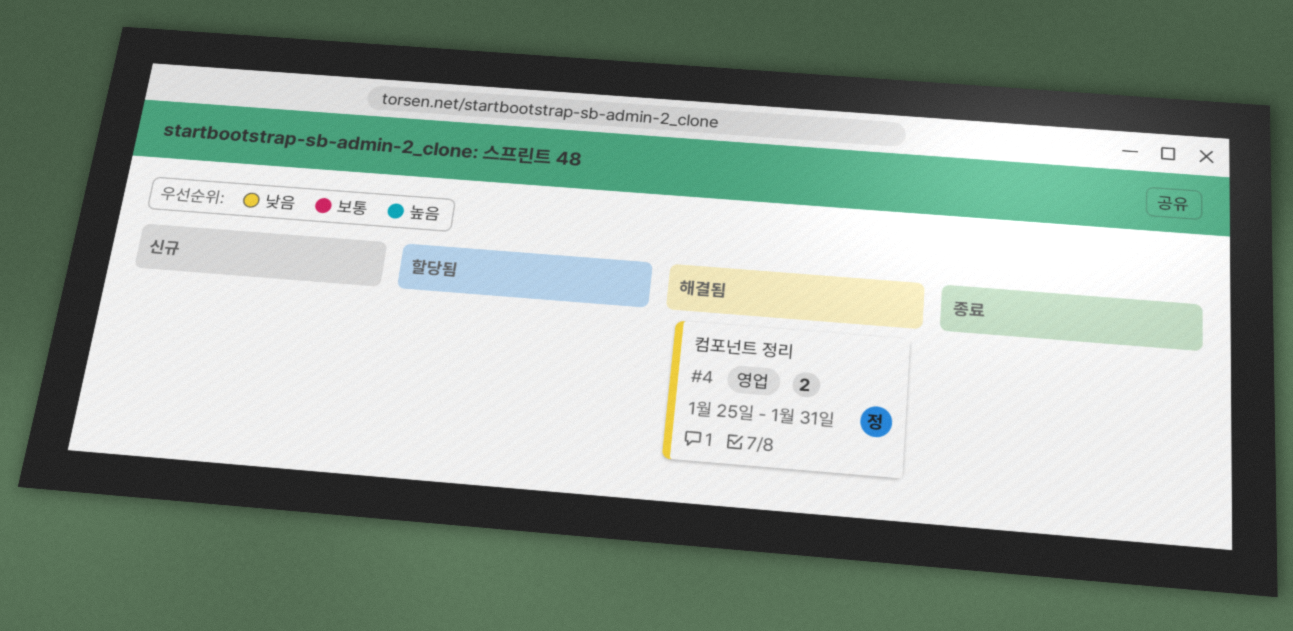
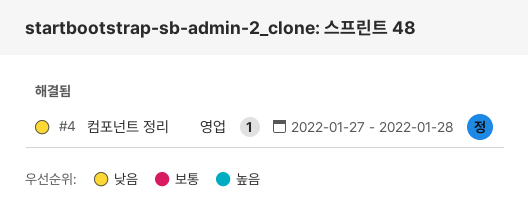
#4, estimate: 2 -> 1
#4, start: Jan 25 -> Jan 27
#4, due: Jan 31 -> Jan 28

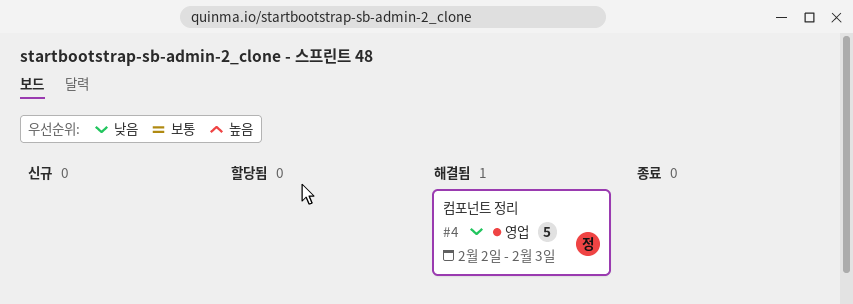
#4, estimate: 1 -> 5
#4, start: Jan 27 -> Feb 2
#4, due: Jan 28 -> Feb 3

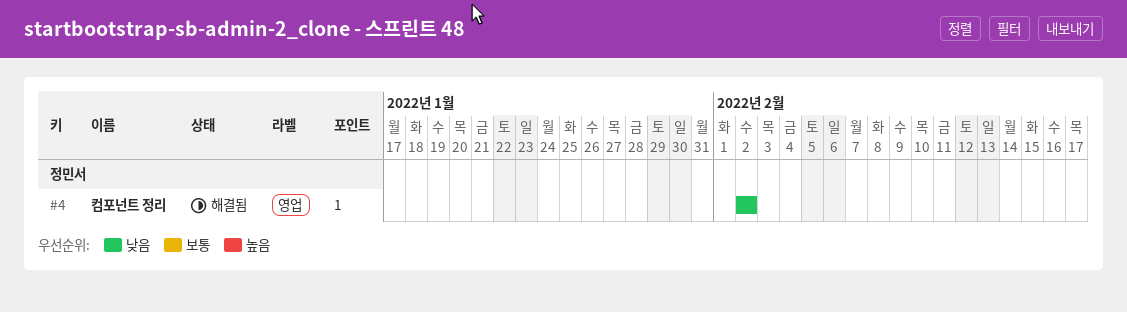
#4, estimate: 5 -> 1
#4, due: Feb 3 -> Feb 2

